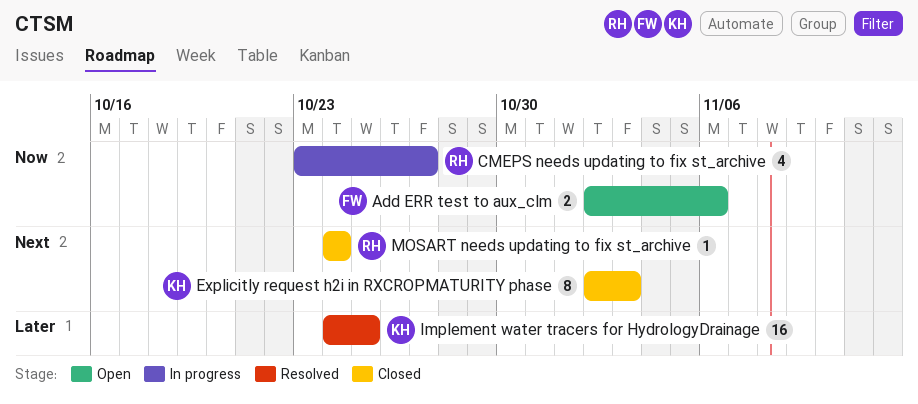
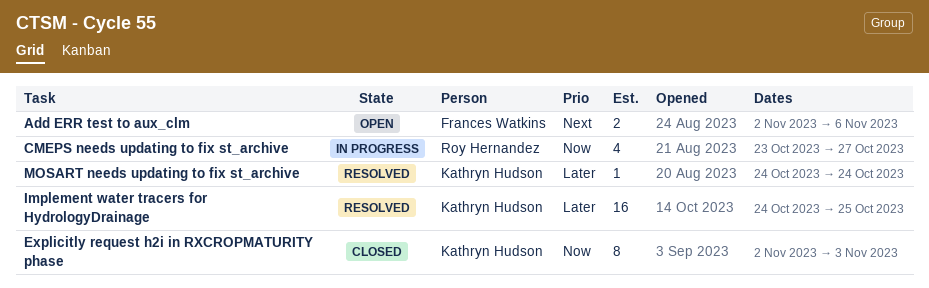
Add ERR test to aux_clm, priority: Now -> Next
Explicitly request h2i in RXCROPMATURITY phase, priority: Next -> Now
MOSART needs updating to fix st_archive, status: Closed -> Resolved
MOSART needs updating to fix st_archive, owner: Roy Hernandez -> Kathryn Hudson
MOSART needs updating to fix st_archive, priority: Next -> Later

